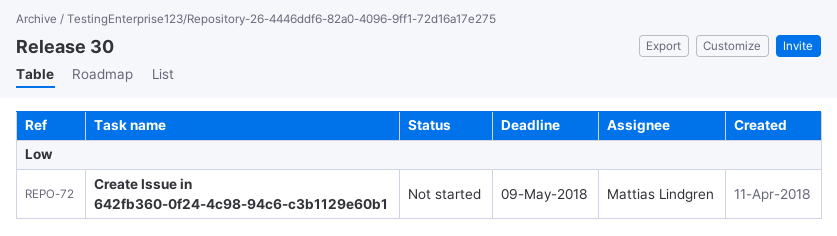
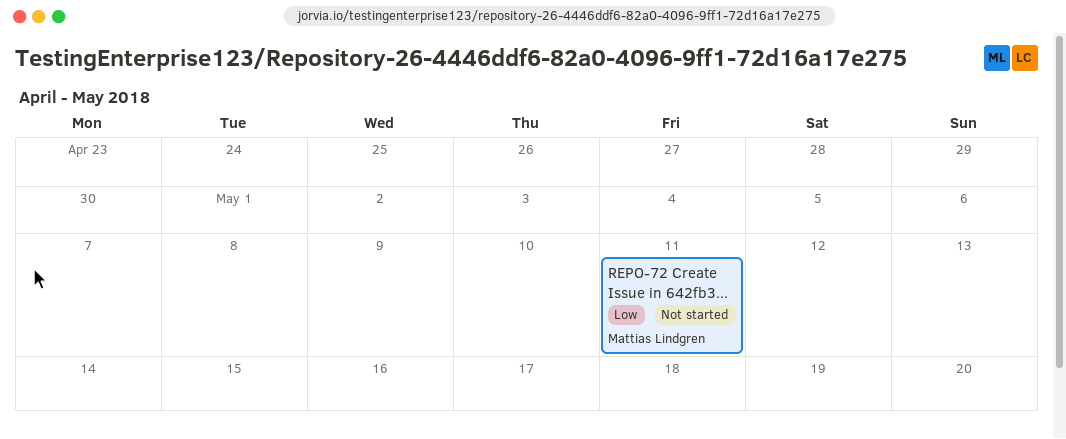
REPO-72, due: May 9 -> May 11

